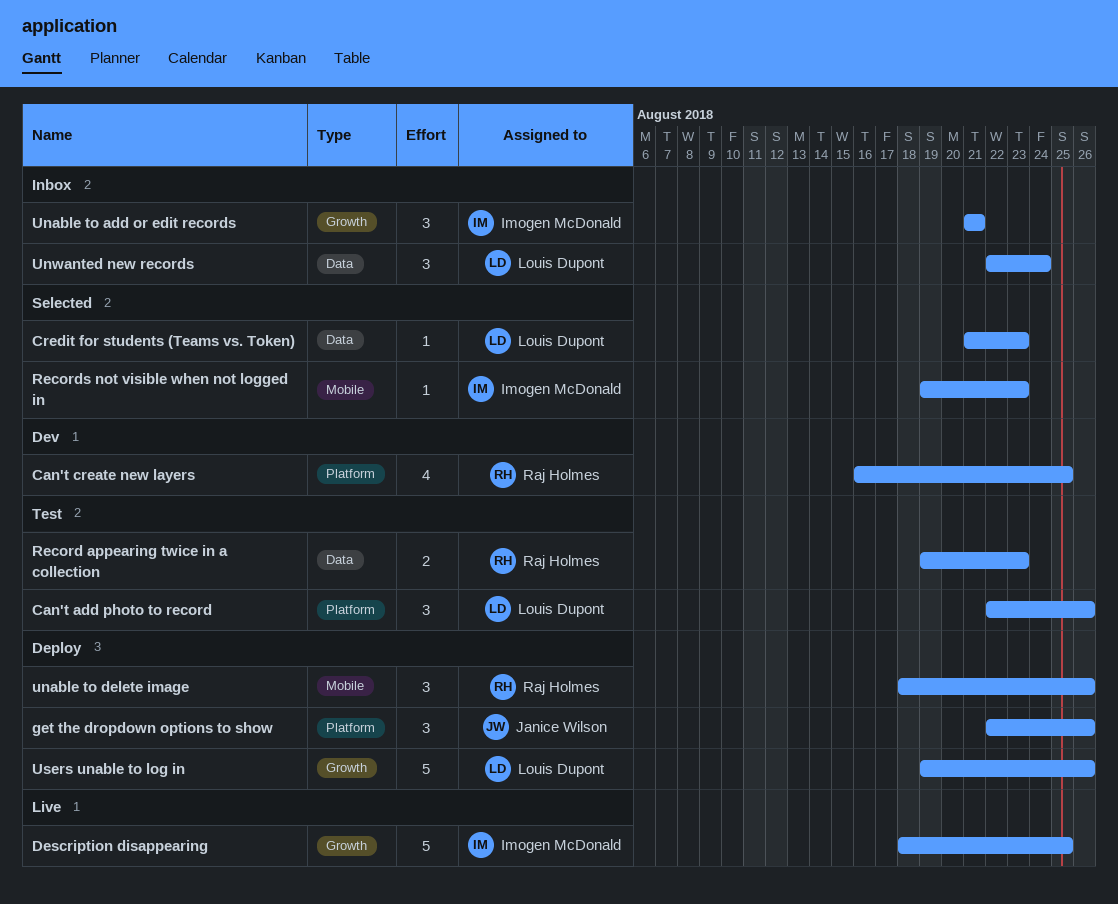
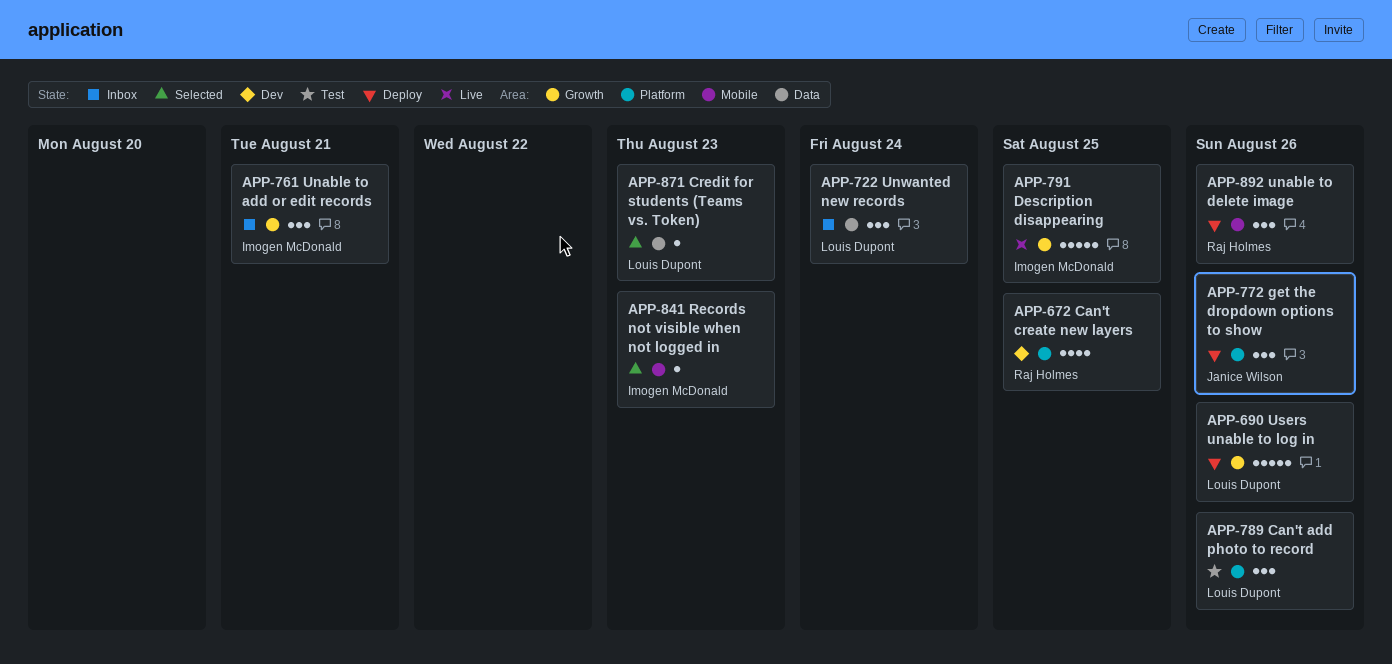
Record appearing twice in a collection: present -> none

